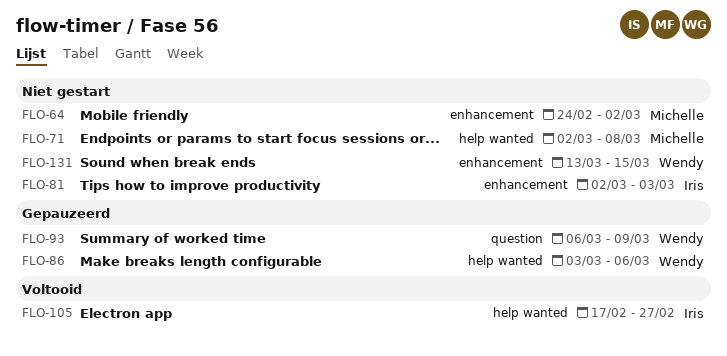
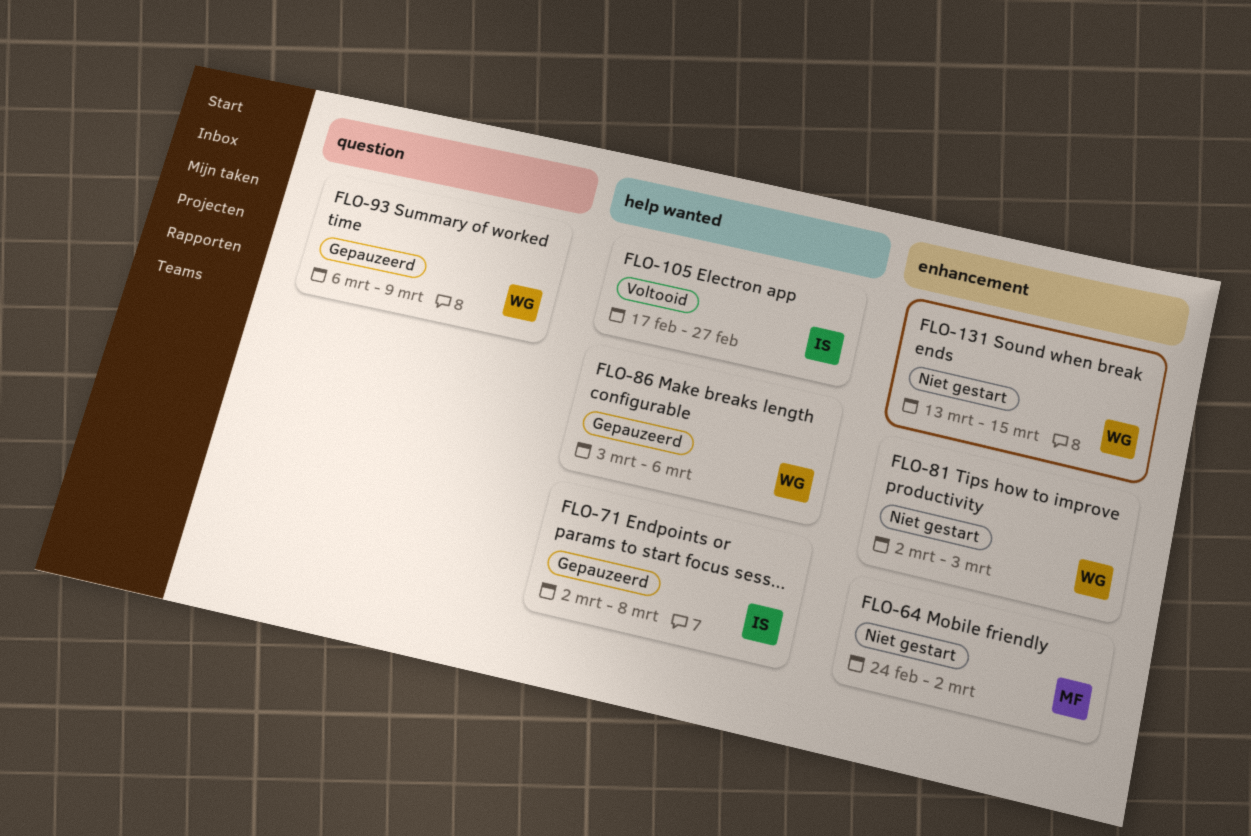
FLO-71, status: Niet gestart -> Gepauzeerd
FLO-71, owner: Michelle -> Iris
FLO-81, owner: Iris -> Wendy

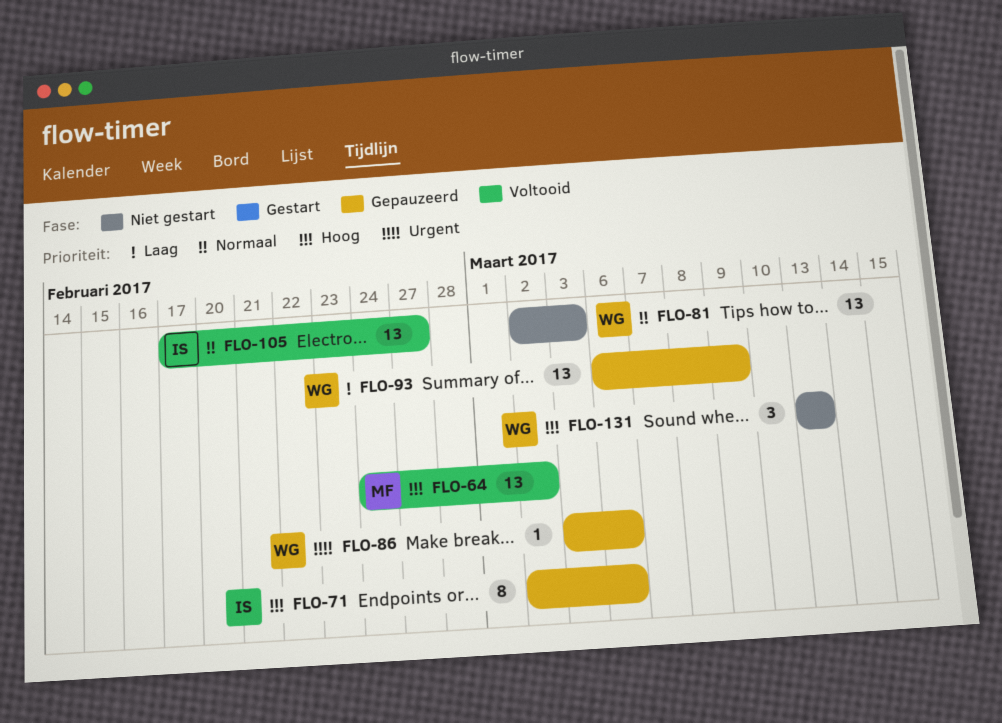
FLO-64, status: Niet gestart -> Voltooid
FLO-71, due: Mar 8 -> Mar 6
FLO-131, due: Mar 15 -> Mar 13

